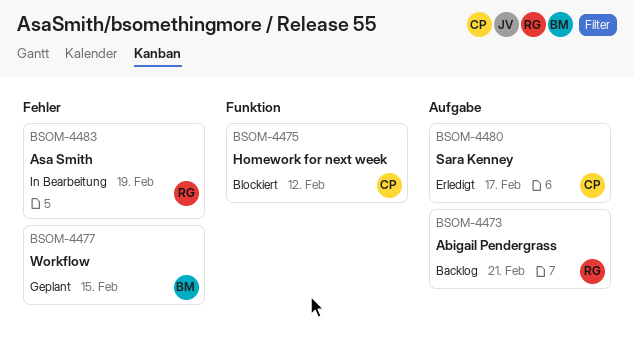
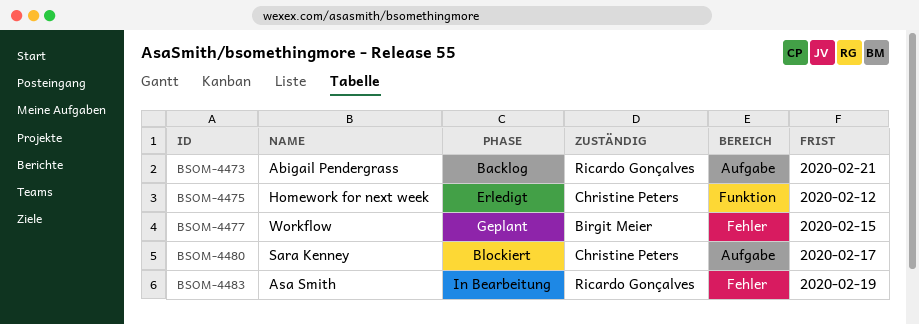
BSOM-4475, status: Blockiert -> Erledigt
BSOM-4480, status: Erledigt -> Blockiert

